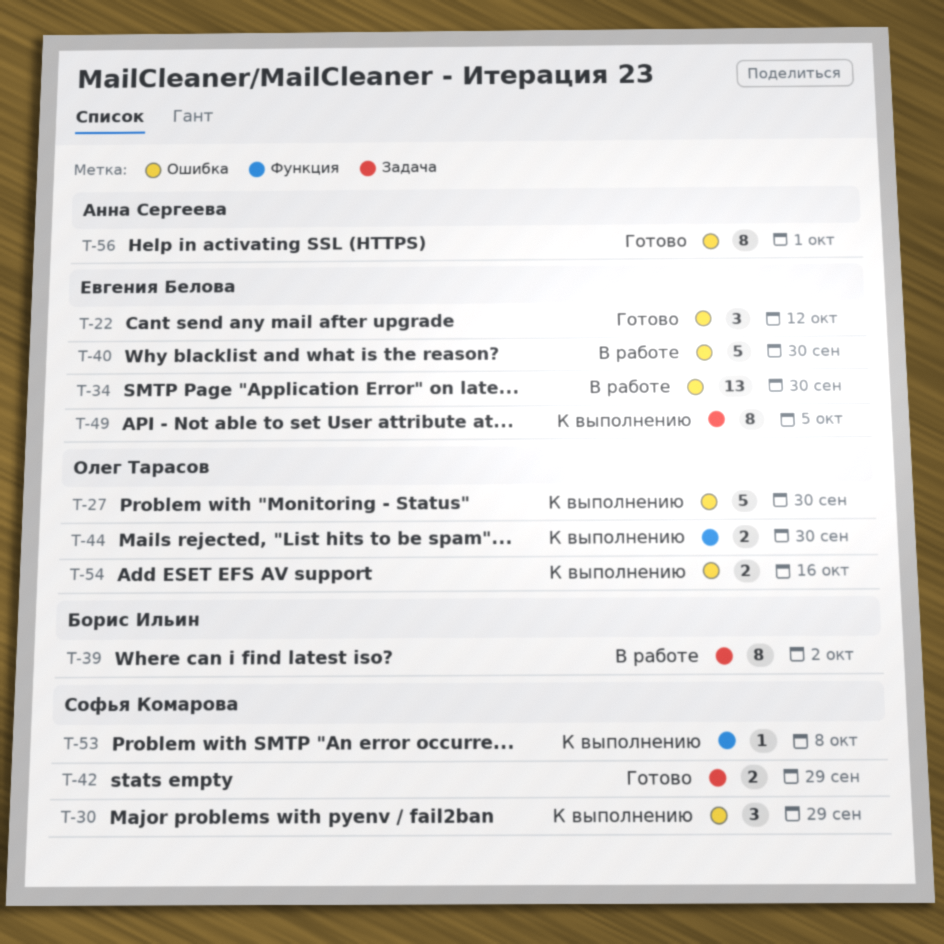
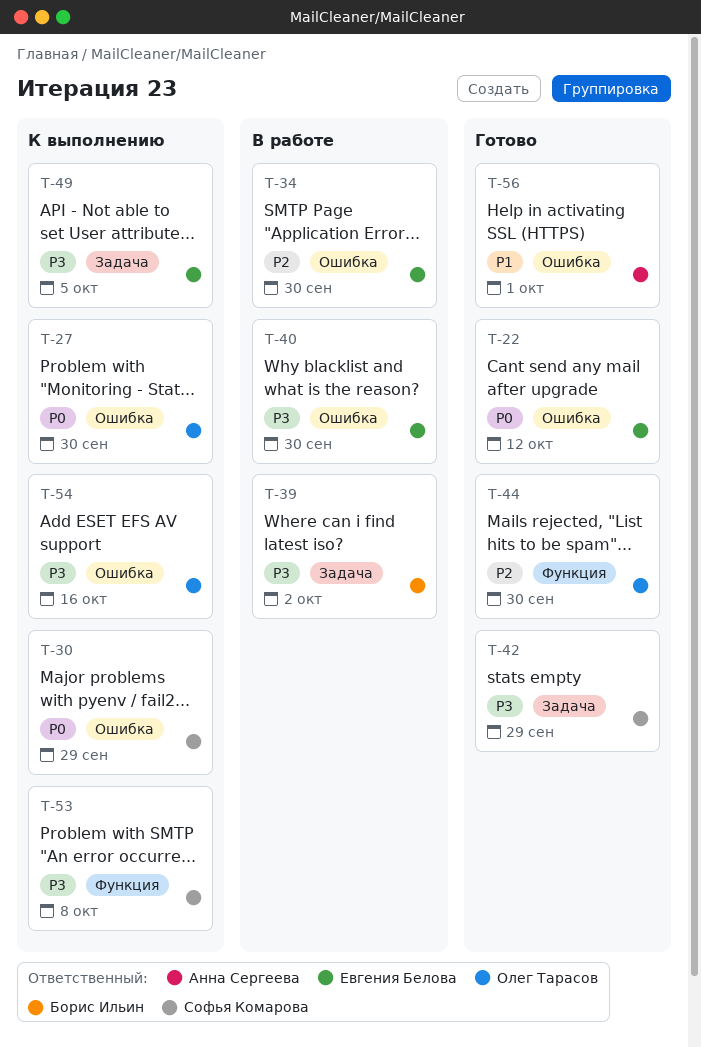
T-44, status: К выполнению -> Готово

